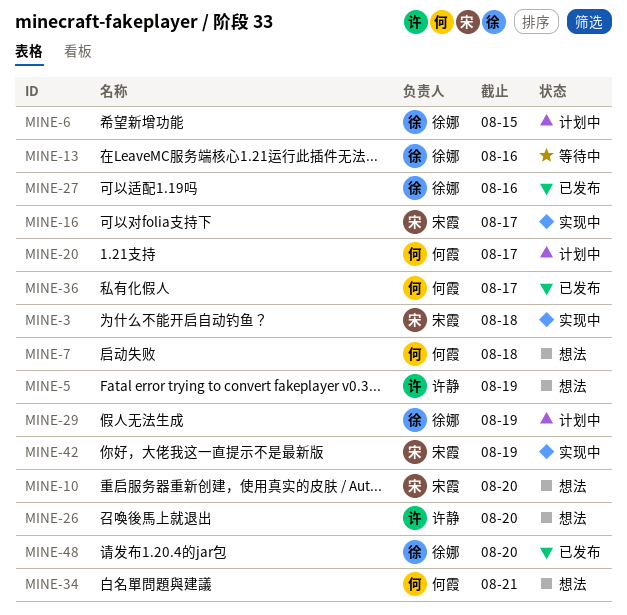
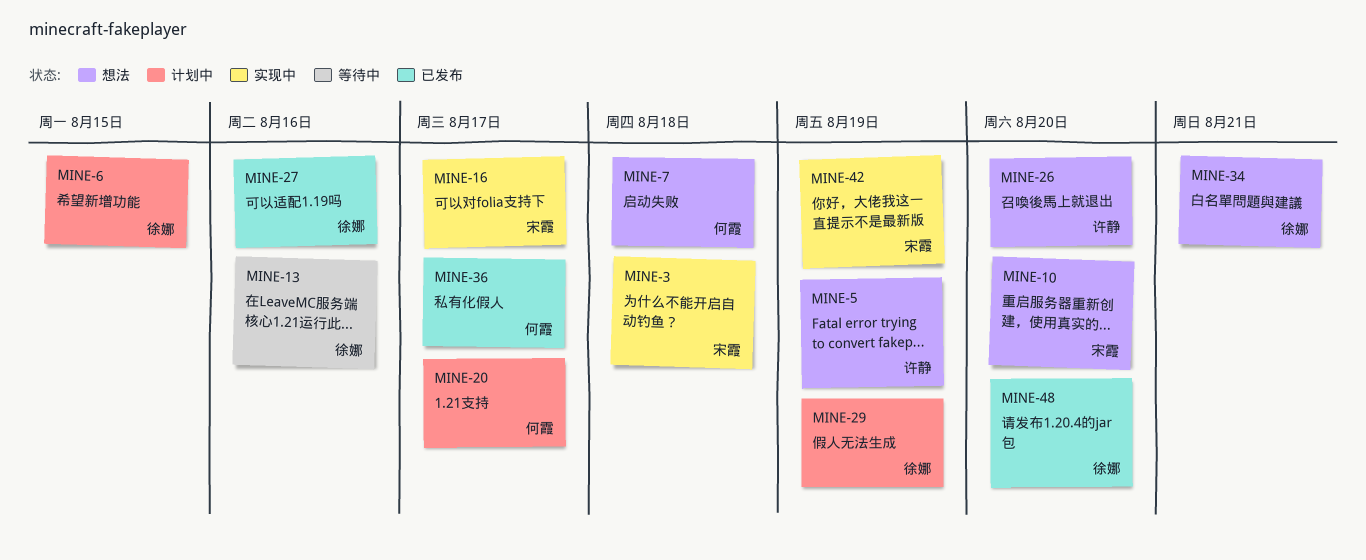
MINE-34, owner: 何霞 -> 徐娜

